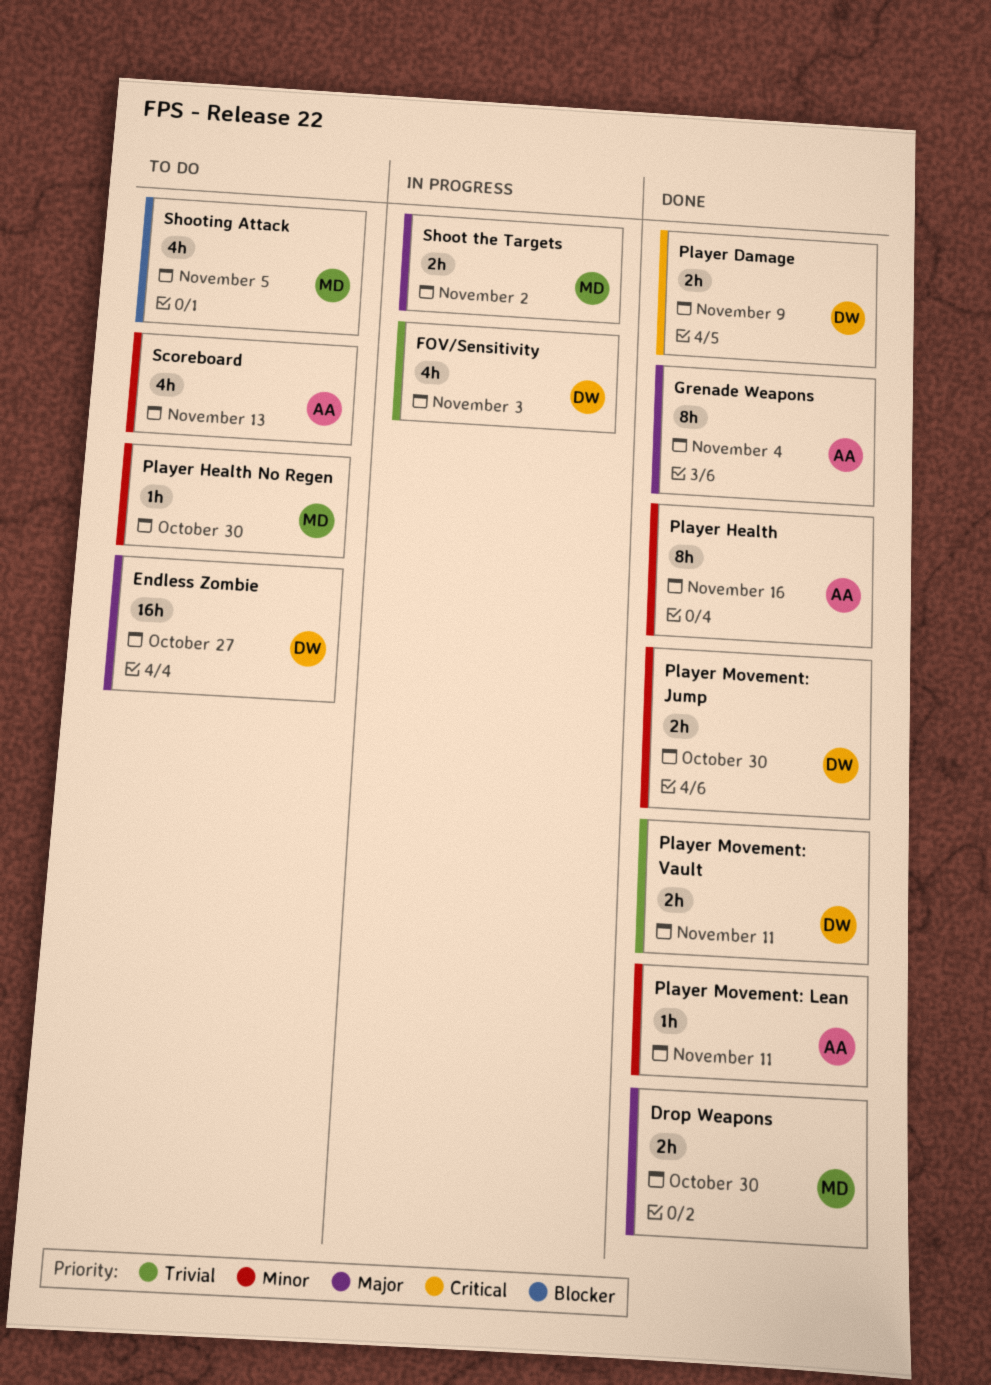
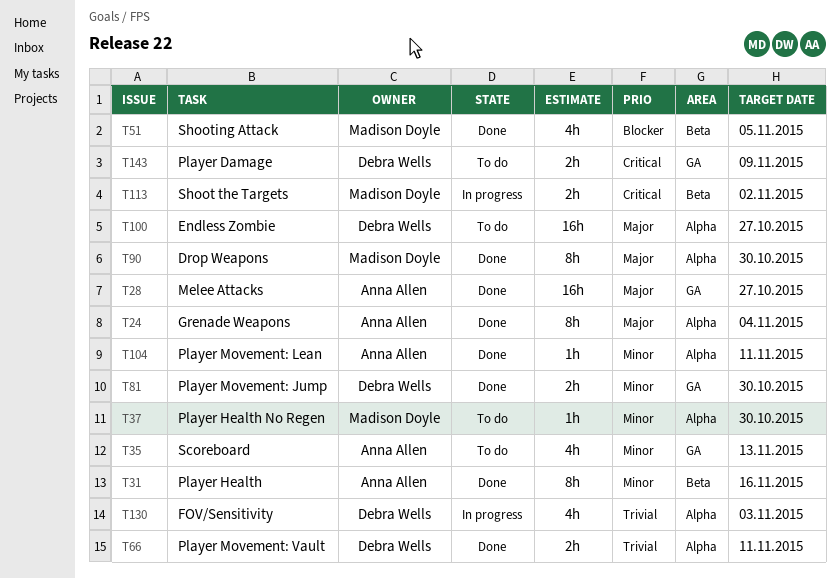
Drop Weapons, estimate: 2h -> 8h
Melee Attacks: none -> present
Player Damage, status: Done -> To do
Shoot the Targets, priority: Major -> Critical
Shooting Attack, status: To do -> Done

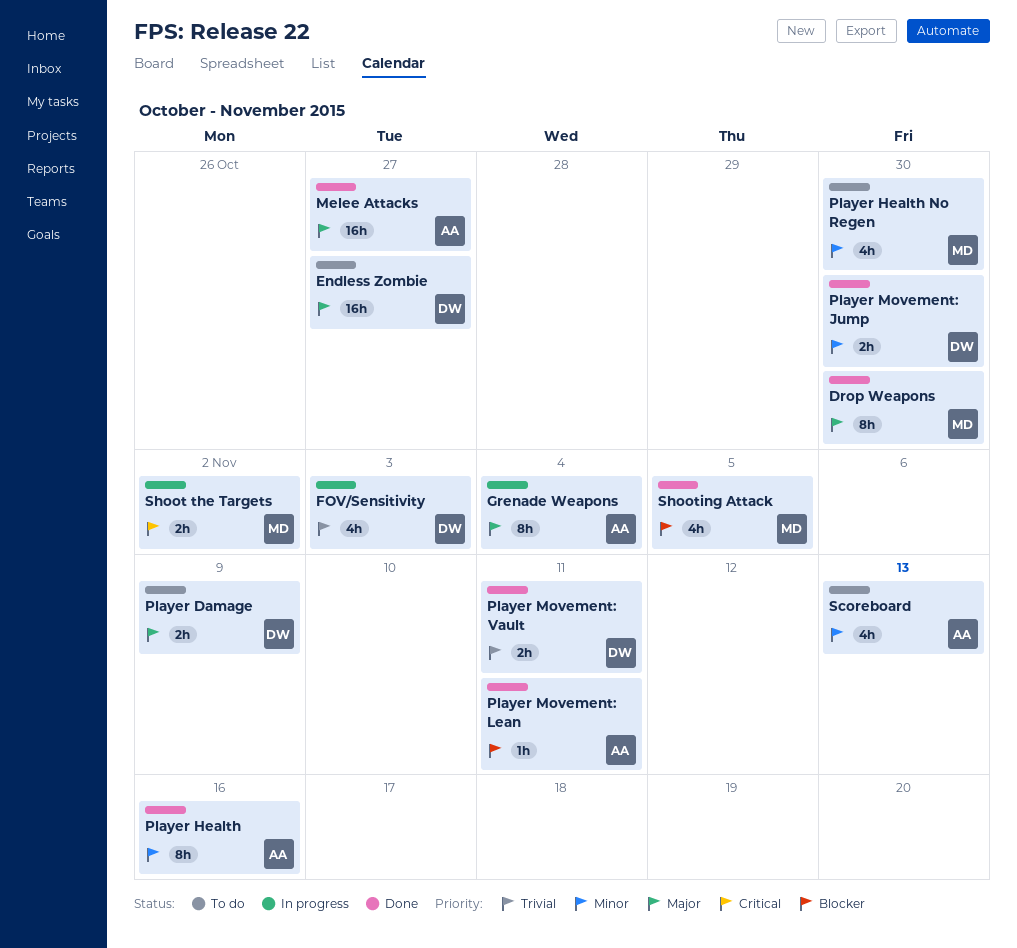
Grenade Weapons, status: Done -> In progress
Player Damage, priority: Critical -> Major
Player Health No Regen, estimate: 1h -> 4h
Player Movement: Lean, priority: Minor -> Blocker

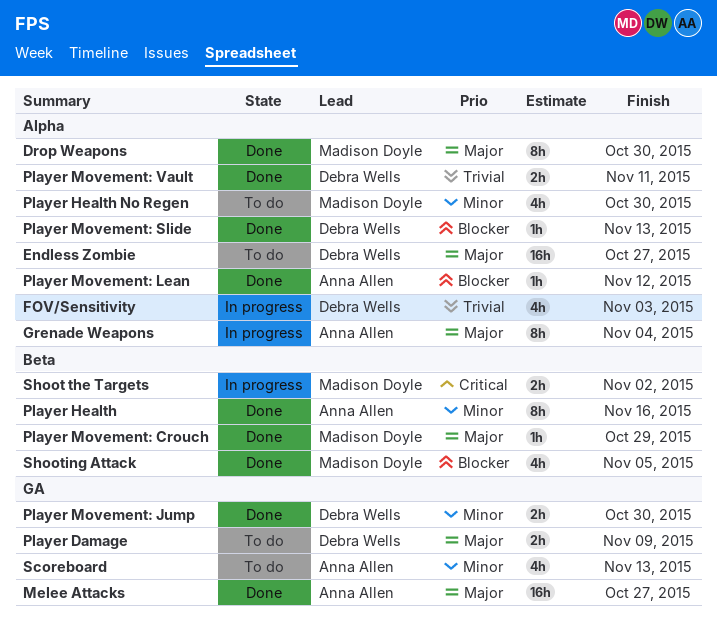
Player Movement: Crouch: none -> present
Player Movement: Lean, due: Nov 11 -> Nov 12
Player Movement: Slide: none -> present

